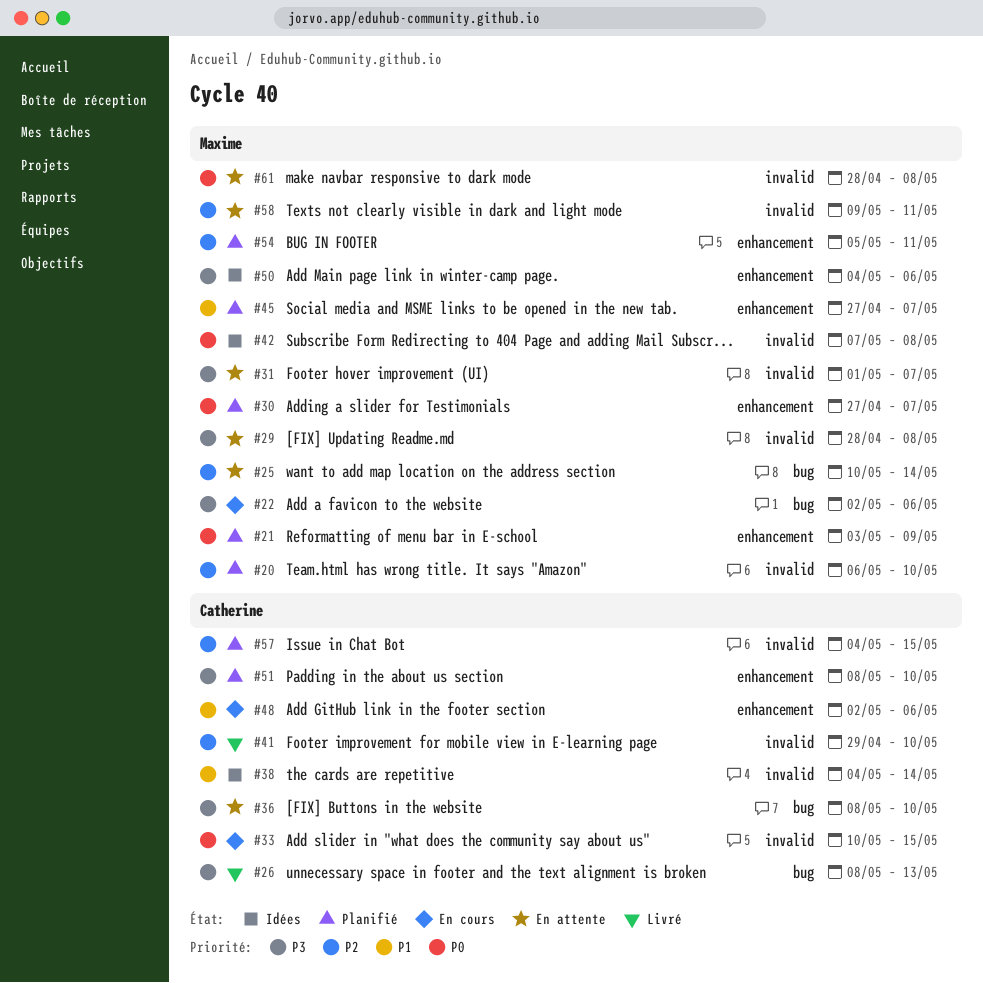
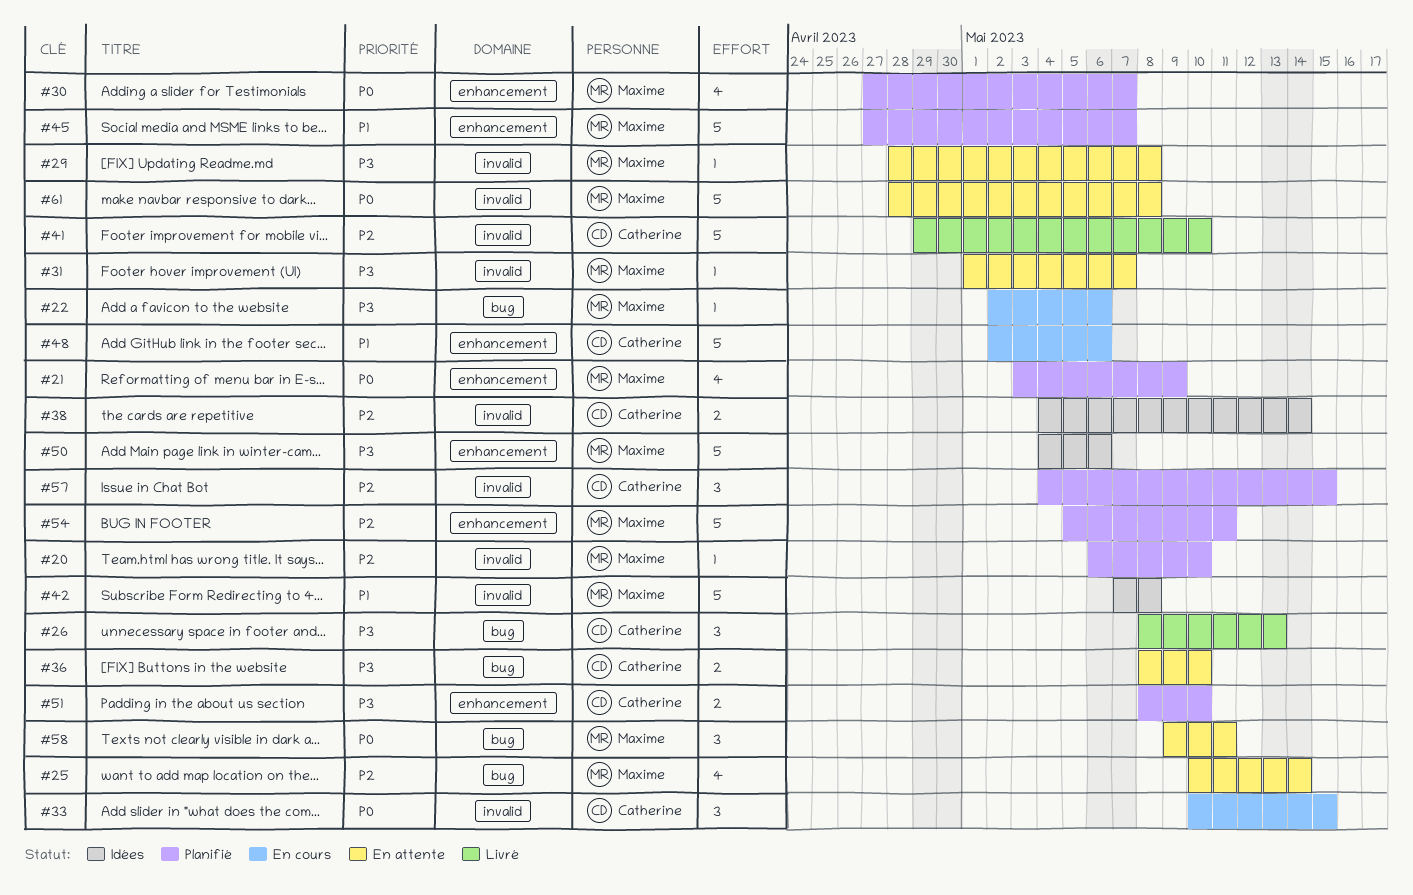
#38, priority: P1 -> P2
#42, priority: P0 -> P1
#58, priority: P2 -> P0
#58, label: invalid -> bug

